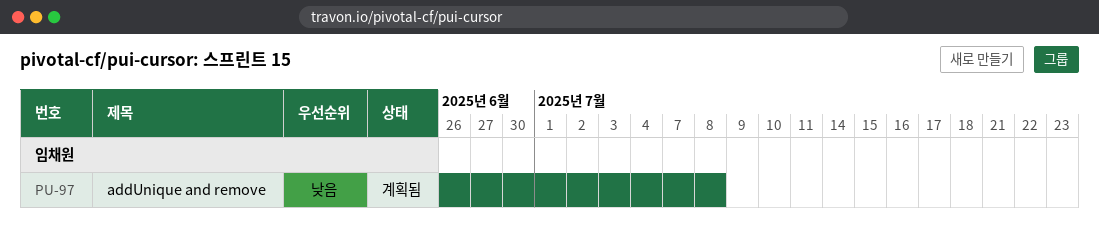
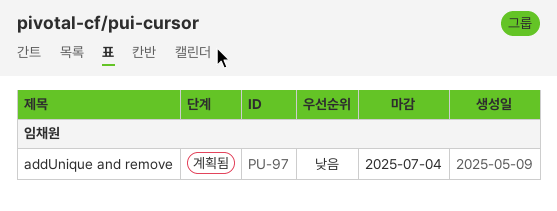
PU-97, due: Jul 8 -> Jul 4

